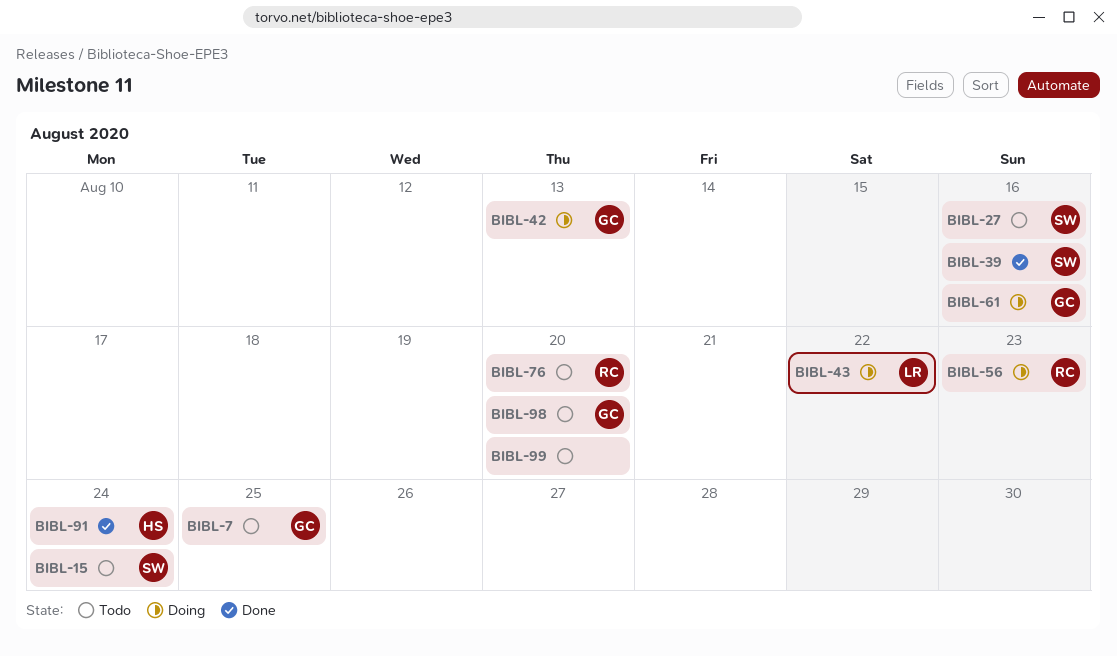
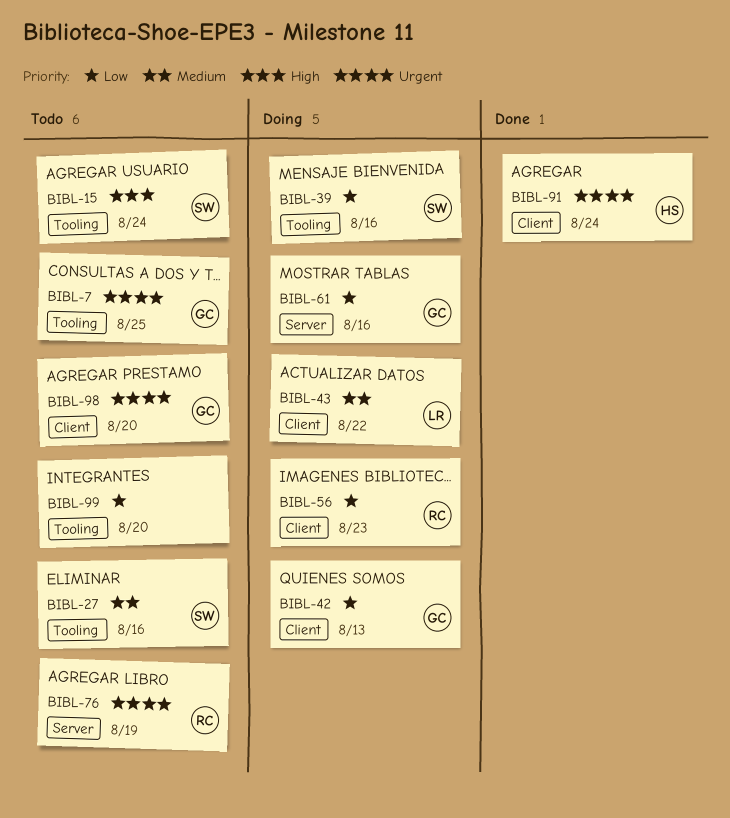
BIBL-39, status: Done -> Doing
BIBL-76, due: Aug 20 -> Aug 19

